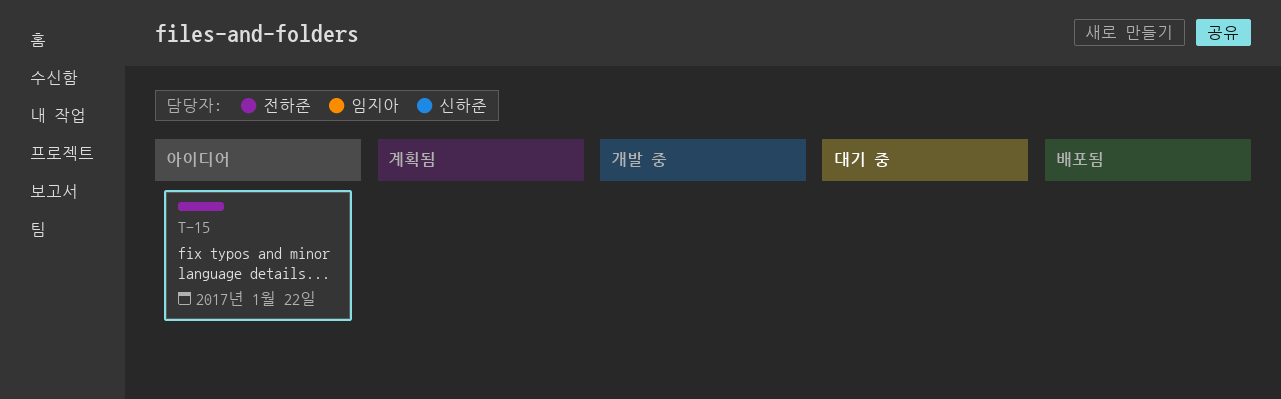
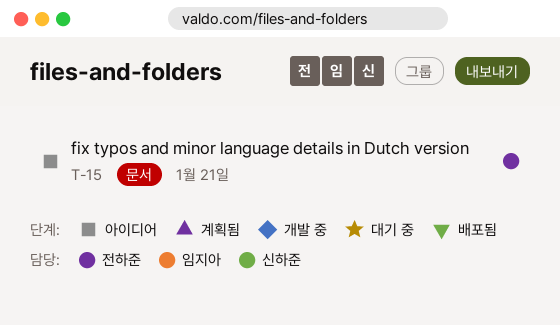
T-15, due: Jan 22 -> Jan 21

